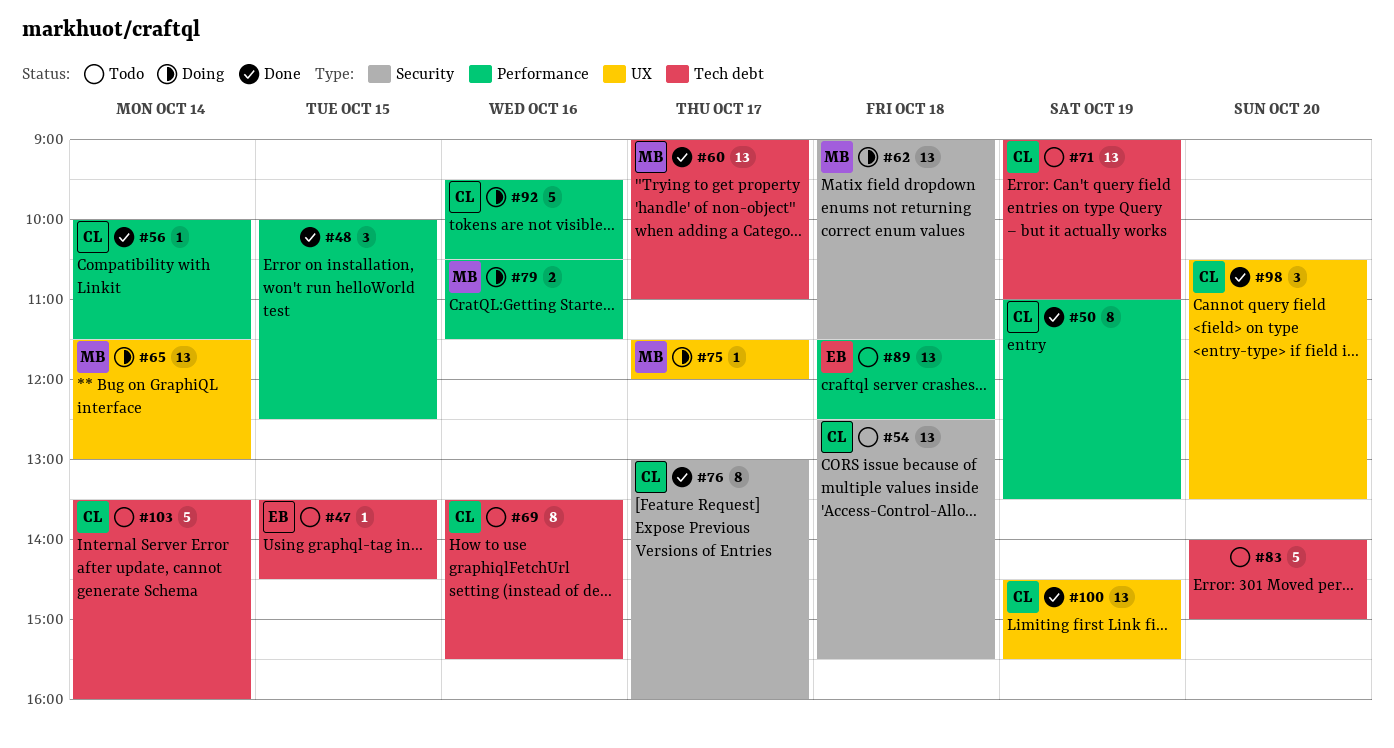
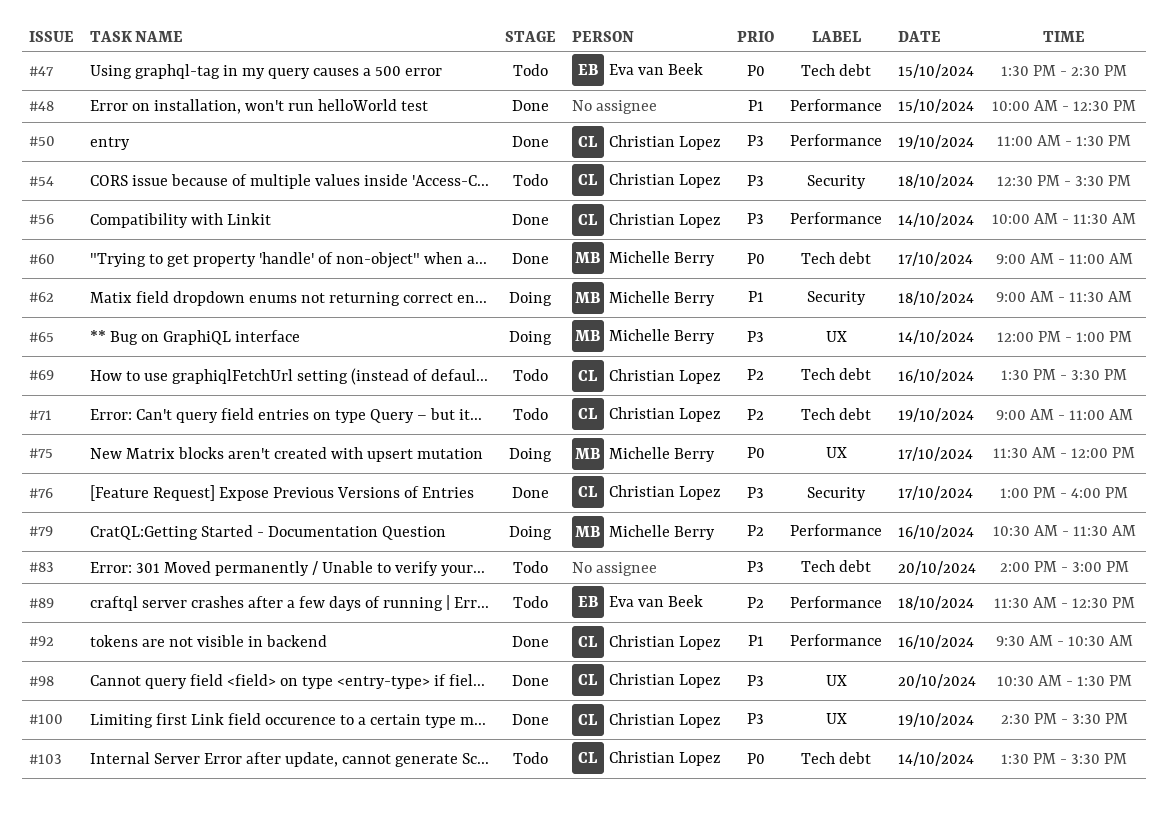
#65, begins: 11:30 -> 12:00
#92, status: Doing -> Done
#103, ends: 16:00 -> 15:30

